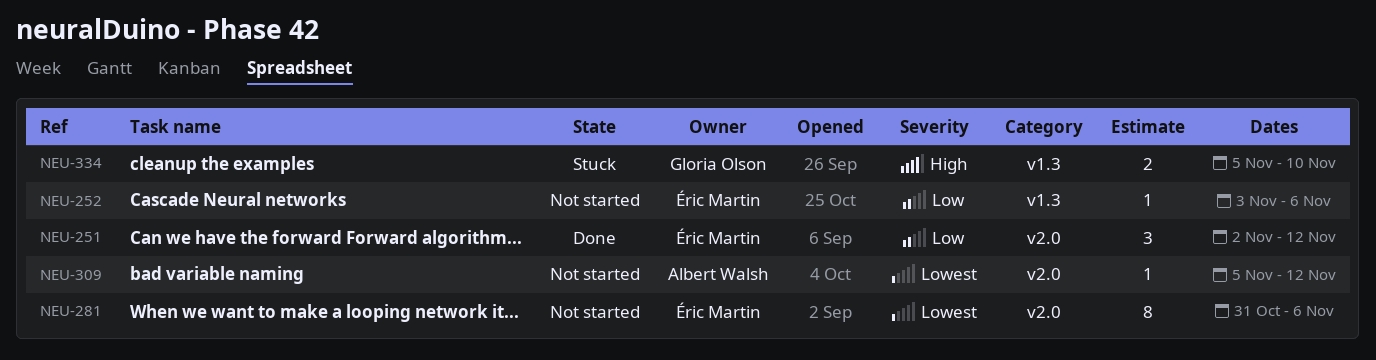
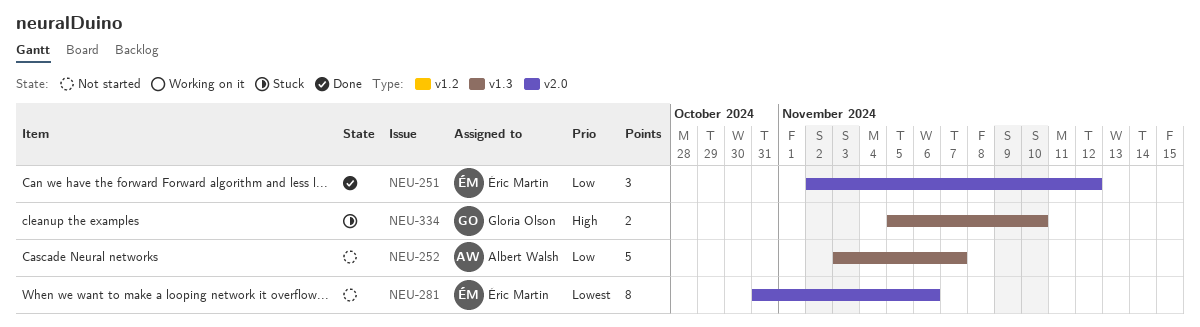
NEU-252, owner: Éric Martin -> Albert Walsh
NEU-252, estimate: 1 -> 5
NEU-252, due: Nov 6 -> Nov 7
NEU-309: present -> none

